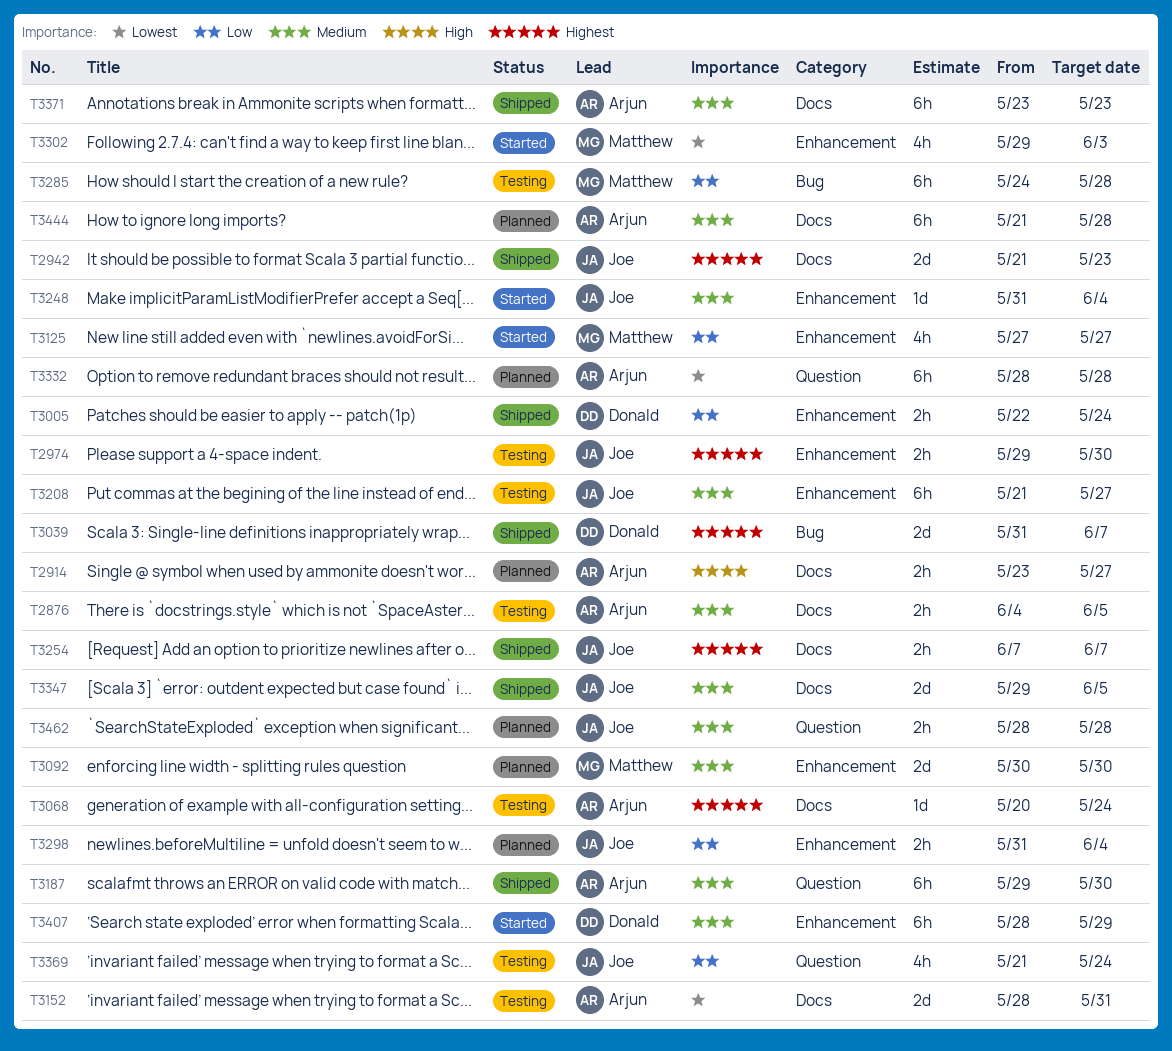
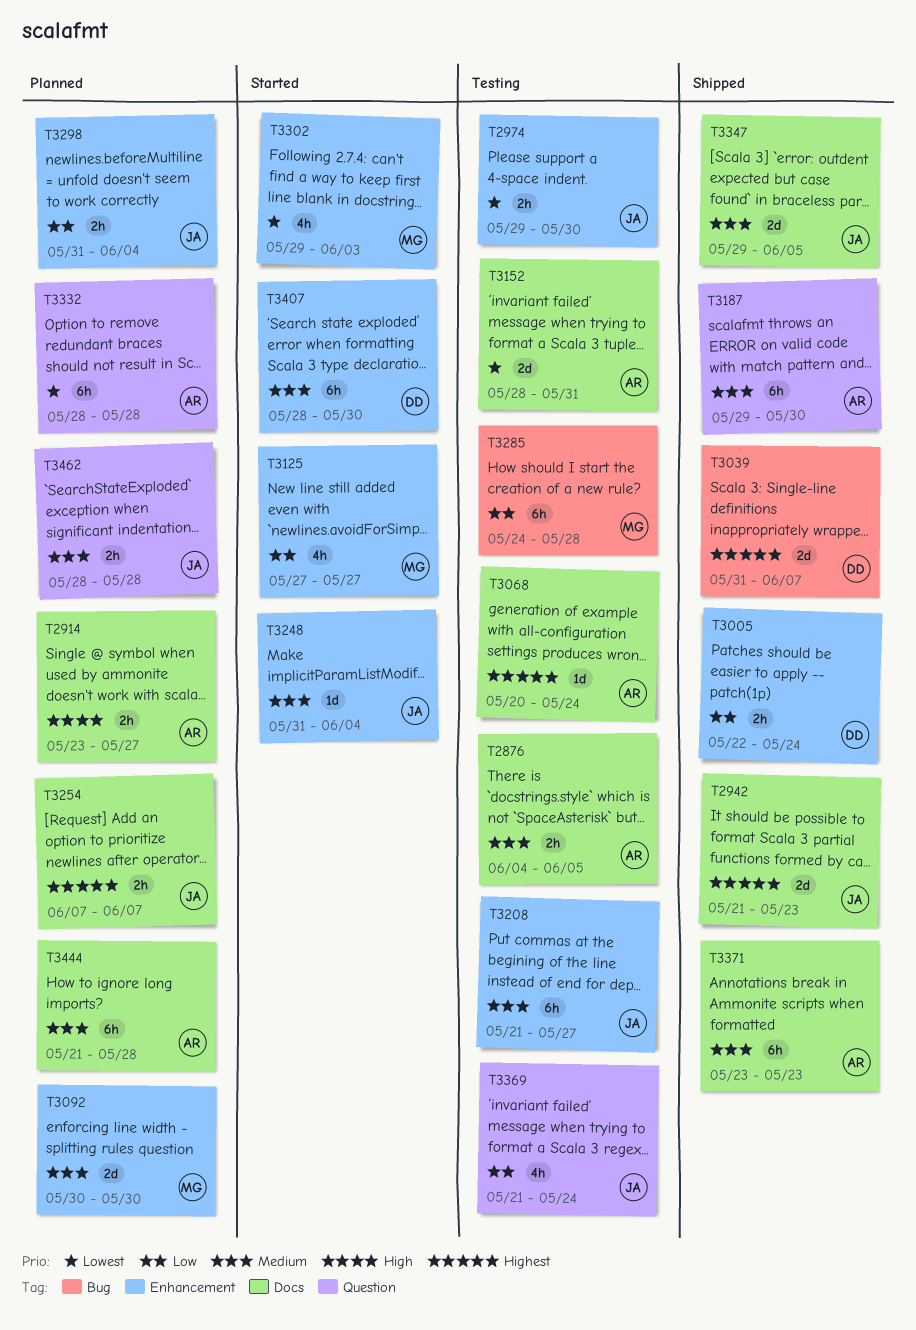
T2974, priority: Highest -> Lowest
T3254, status: Shipped -> Planned
T3407, due: May 29 -> May 30

